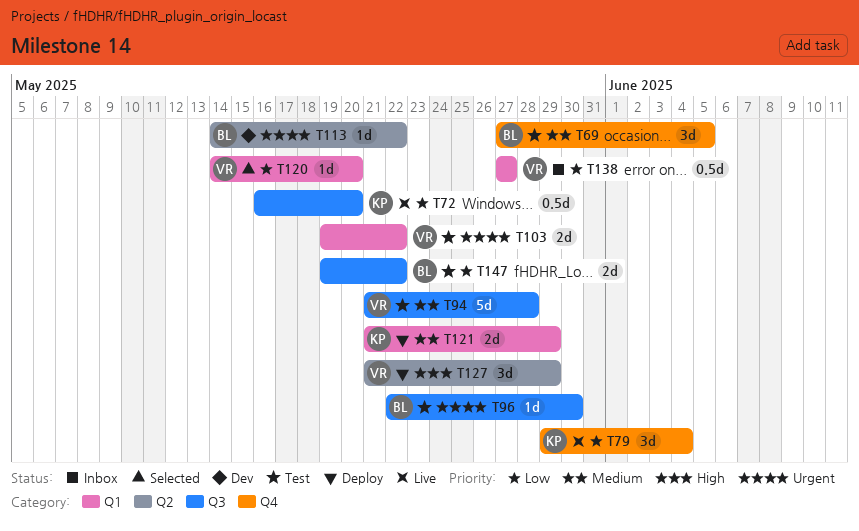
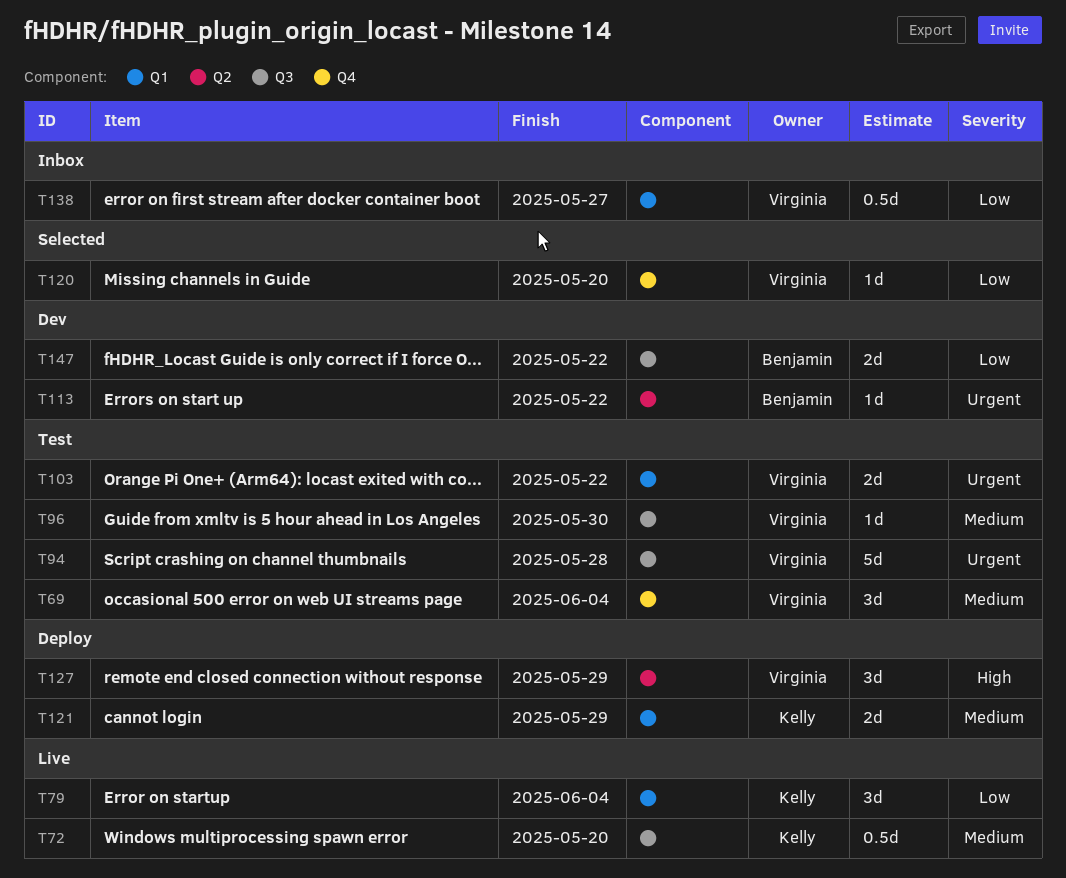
T69, owner: Benjamin -> Virginia
T69, due: Jun 5 -> Jun 4
T72, priority: Low -> Medium
T79, label: Q4 -> Q1
T94, priority: Medium -> Urgent
T96, owner: Benjamin -> Virginia
T96, priority: Urgent -> Medium
T120, label: Q1 -> Q4
T147, status: Test -> Dev

